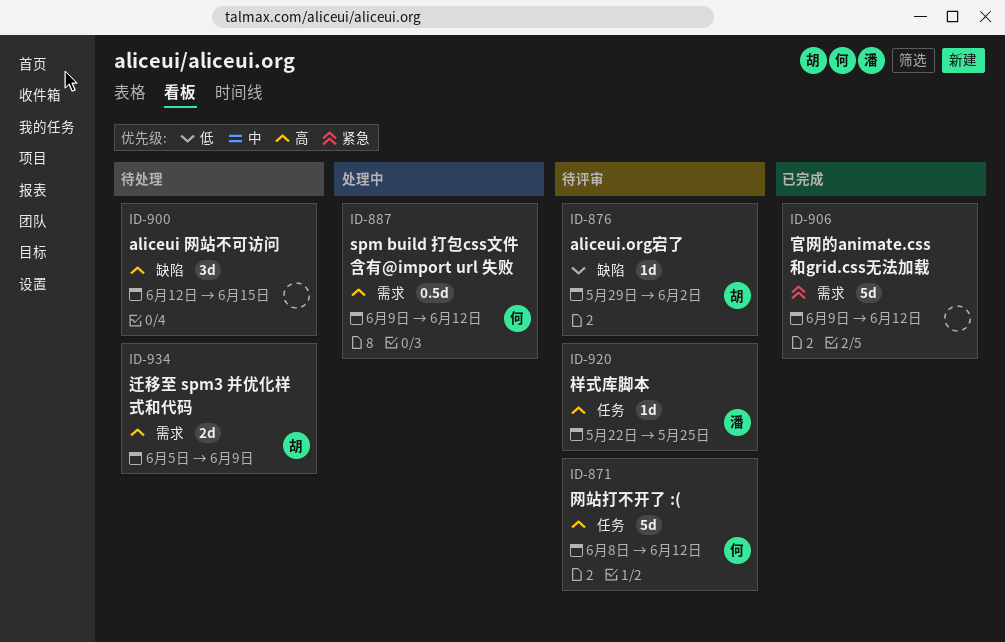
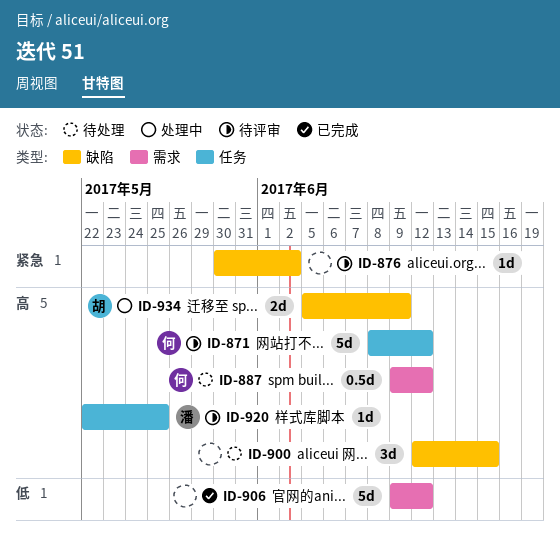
ID-876, owner: 胡 -> none
ID-876, priority: 低 -> 紧急
ID-876, start: May 29 -> May 30
ID-887, status: 处理中 -> 待处理
ID-906, priority: 紧急 -> 低
ID-934, status: 待处理 -> 处理中
ID-934, label: 需求 -> 缺陷

